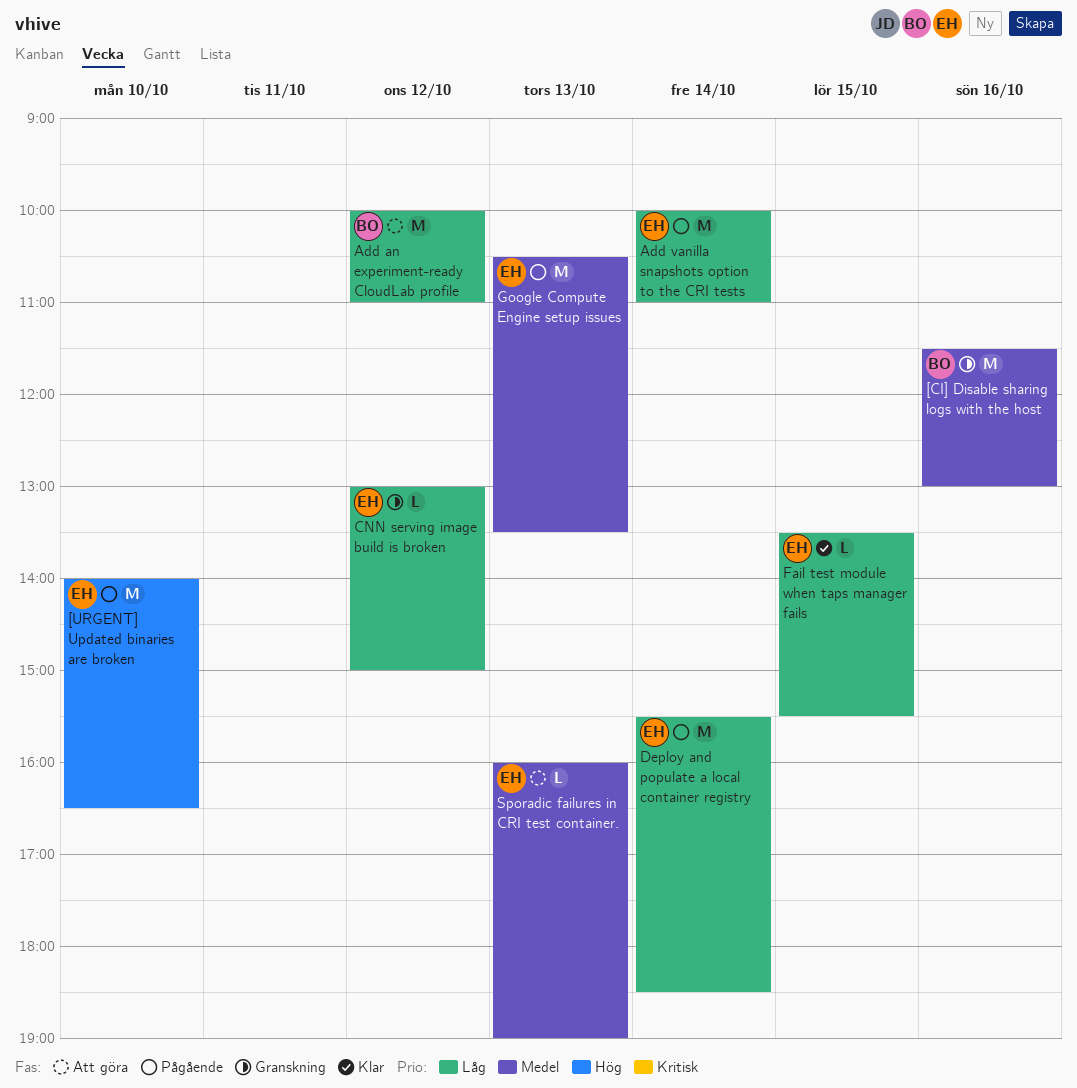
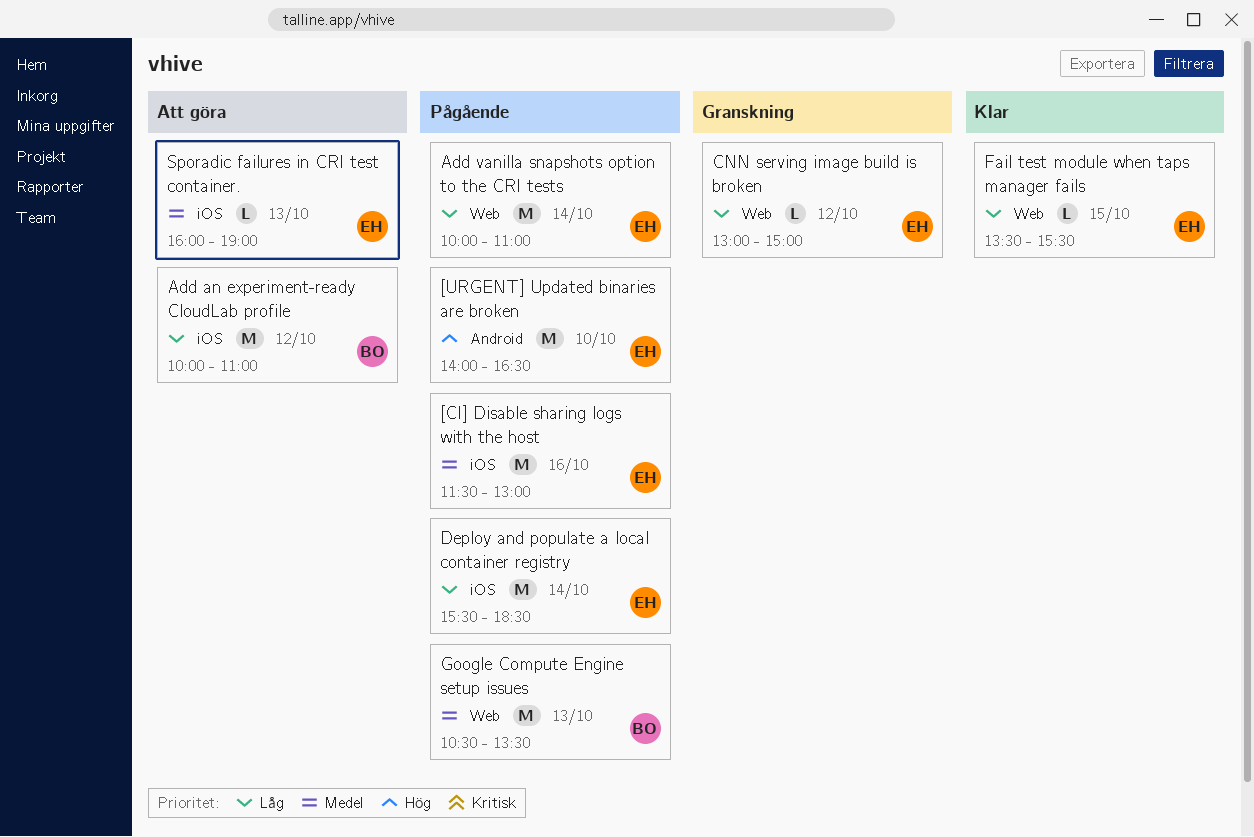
[CI] Disable sharing logs with the host, status: Granskning -> Pågående
[CI] Disable sharing logs with the host, owner: BO -> EH
Google Compute Engine setup issues, owner: EH -> BO

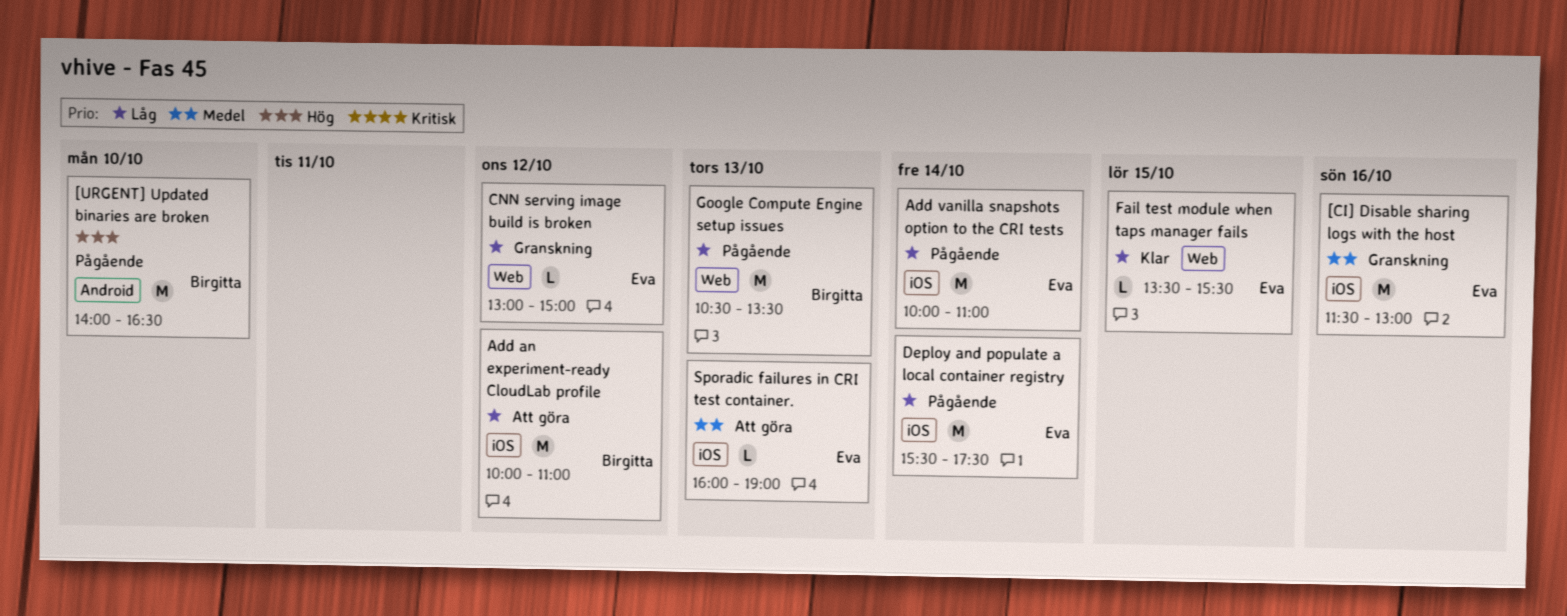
[CI] Disable sharing logs with the host, status: Pågående -> Granskning
[URGENT] Updated binaries are broken, owner: Eva -> Birgitta
Add vanilla snapshots option to the CRI tests, label: Web -> iOS
Deploy and populate a local container registry, ends: 18:30 -> 17:30
Google Compute Engine setup issues, priority: Medel -> Låg

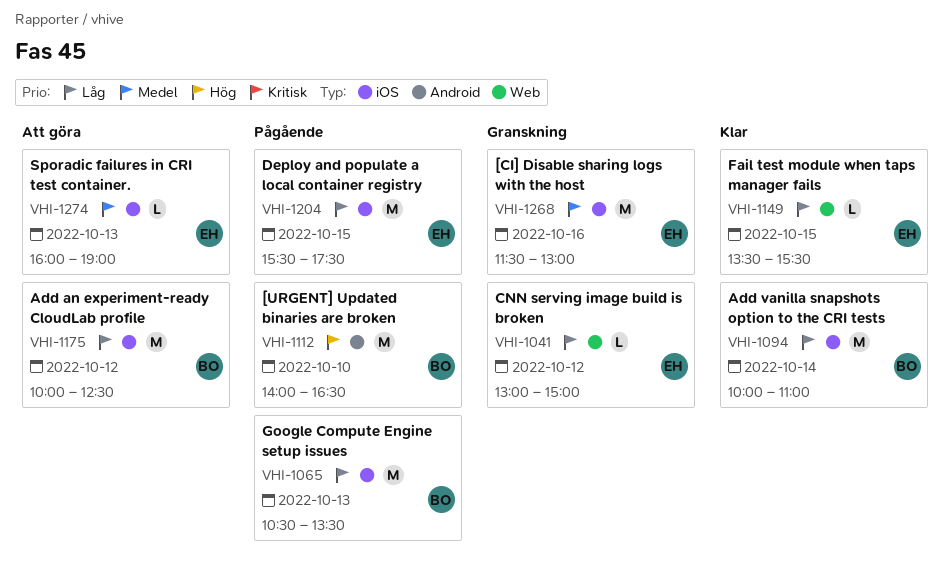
Add an experiment-ready CloudLab profile, ends: 11:00 -> 12:30
Add vanilla snapshots option to the CRI tests, status: Pågående -> Klar
Add vanilla snapshots option to the CRI tests, owner: Eva -> Birgitta
Deploy and populate a local container registry, day: Oct 14 -> Oct 15
Google Compute Engine setup issues, label: Web -> iOS

